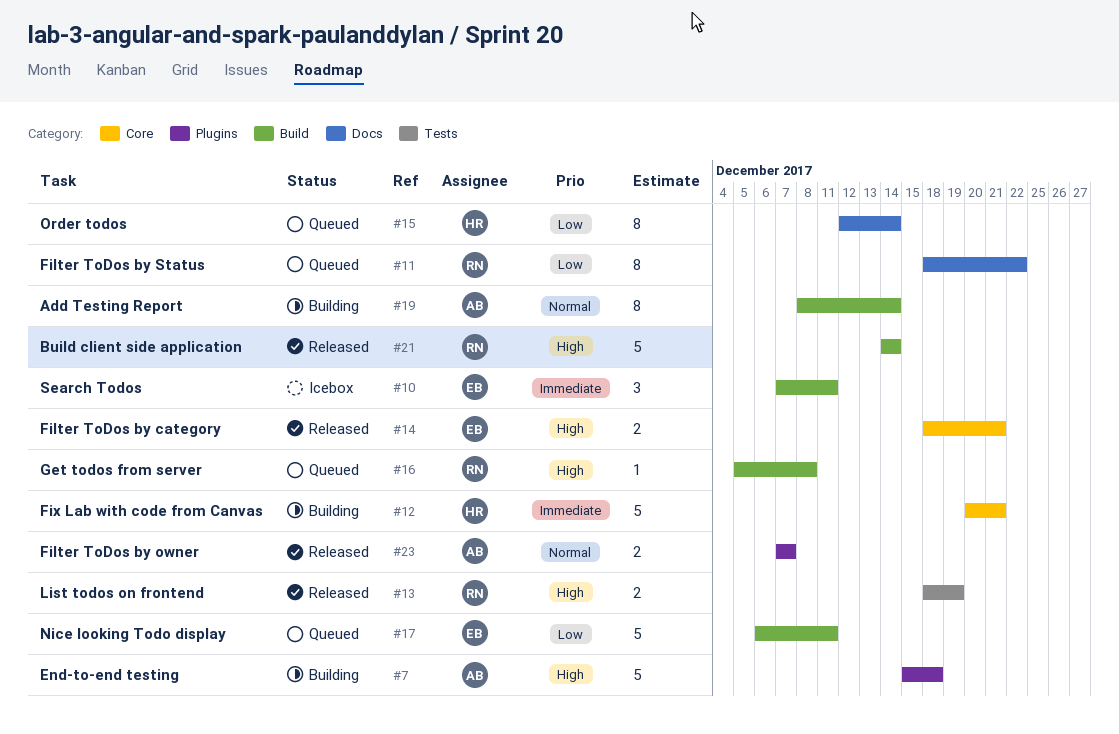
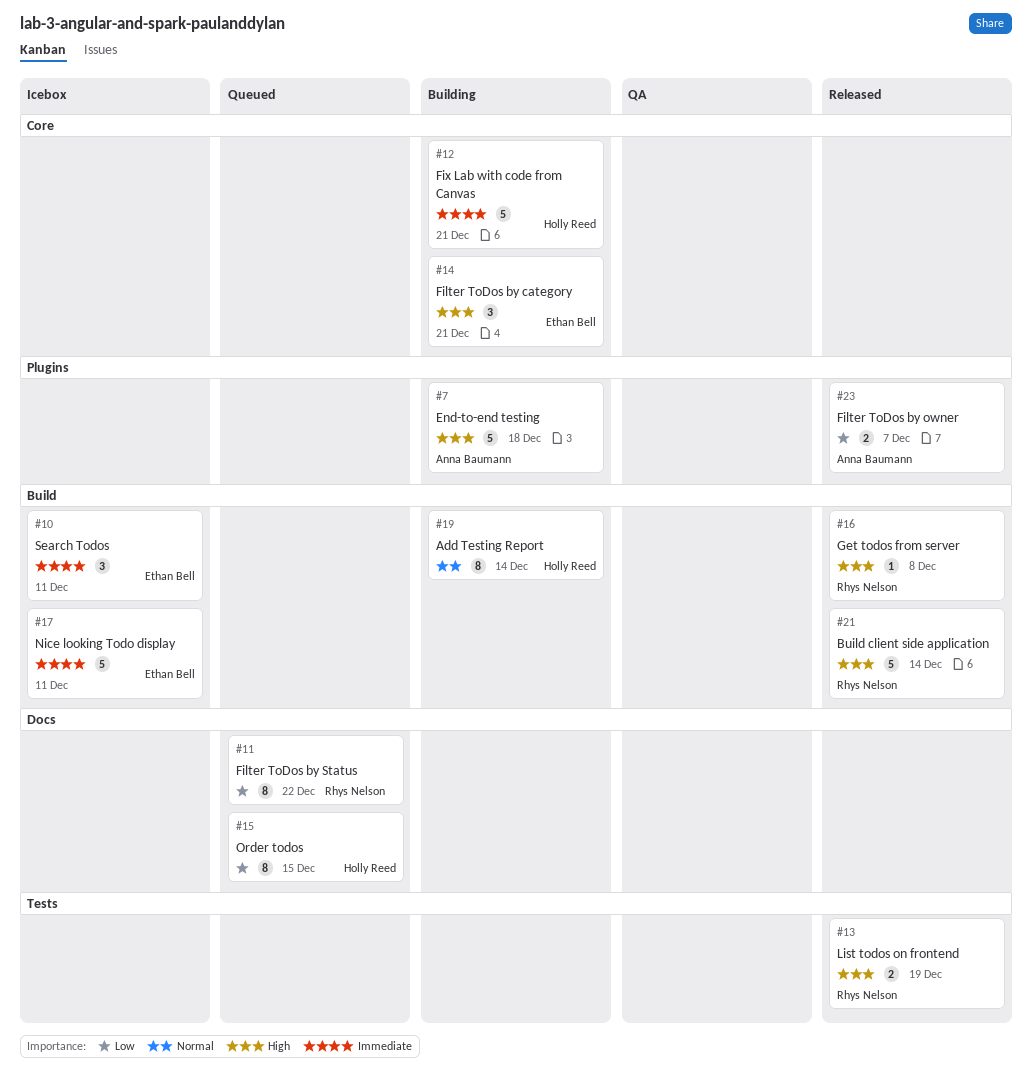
#14, status: Released -> Building
#14, estimate: 2 -> 3
#15, due: Dec 14 -> Dec 15
#16, status: Queued -> Released
#17, status: Queued -> Icebox
#17, priority: Low -> Immediate
#19, owner: Anna Baumann -> Holly Reed
#23, priority: Normal -> Low

